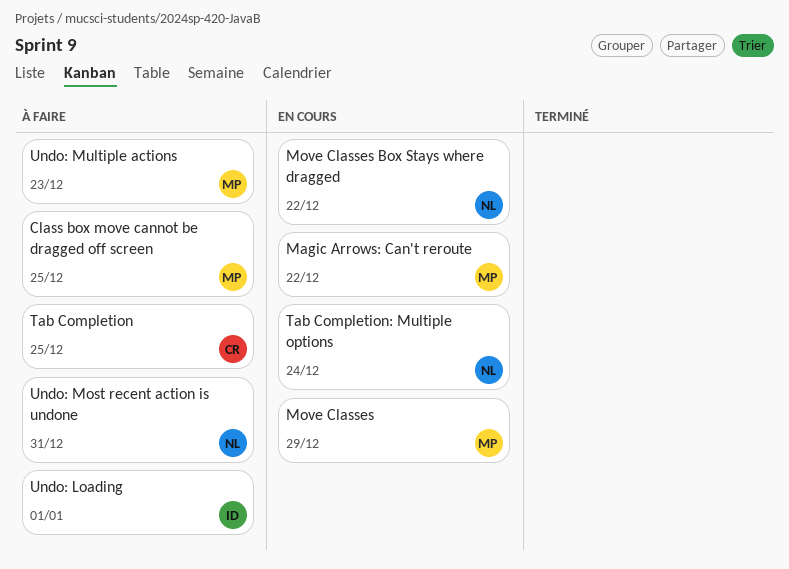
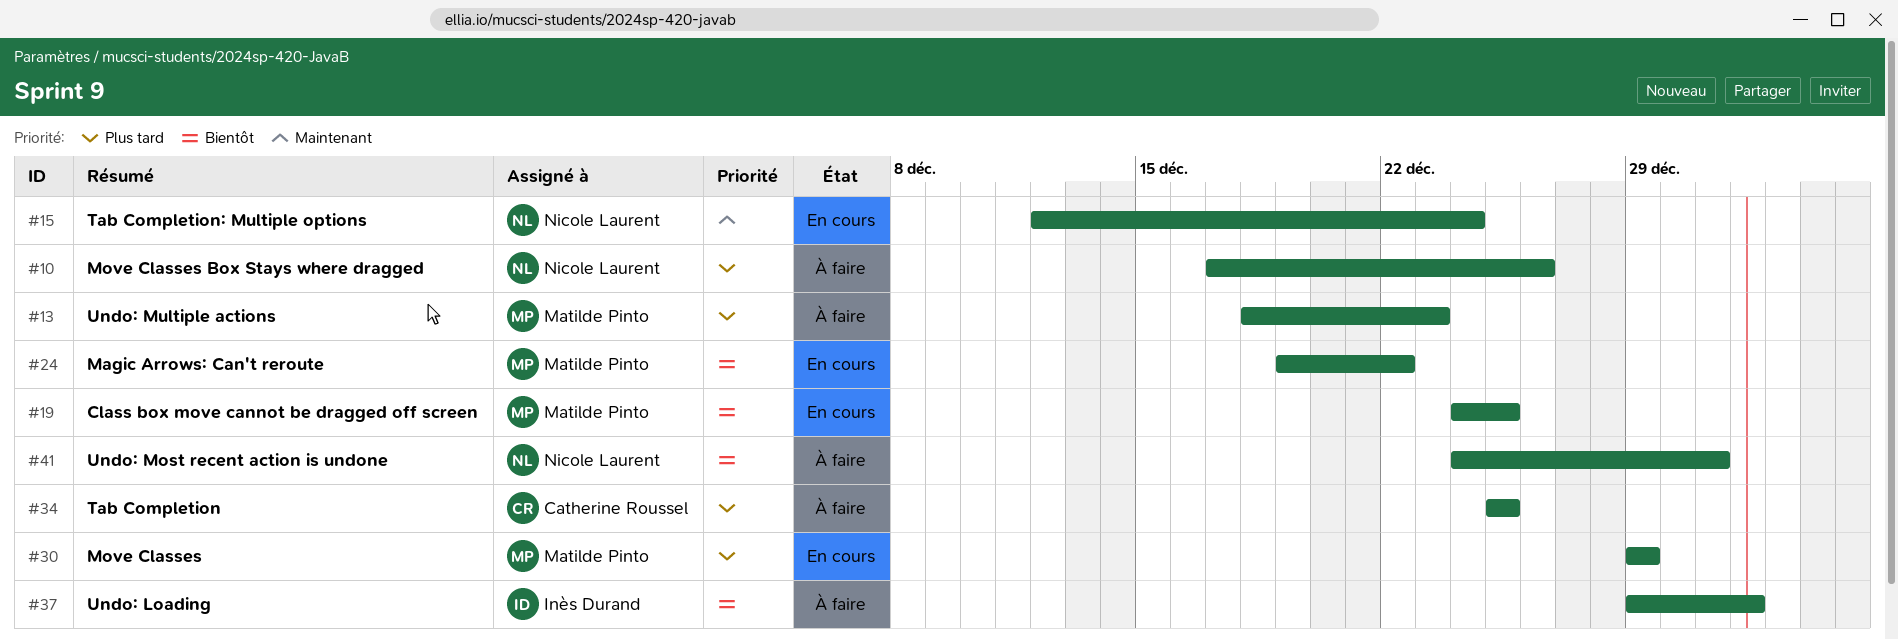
Class box move cannot be dragged off screen, status: À faire -> En cours
Move Classes Box Stays where dragged, status: En cours -> À faire
Move Classes Box Stays where dragged, due: Dec 22 -> Dec 26

